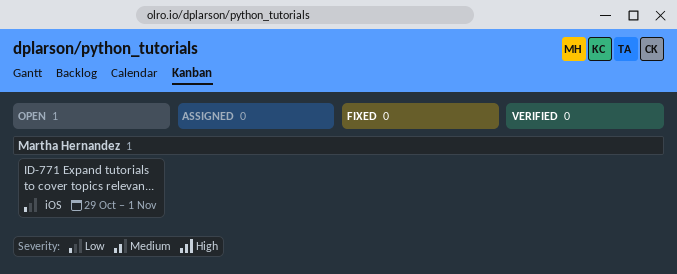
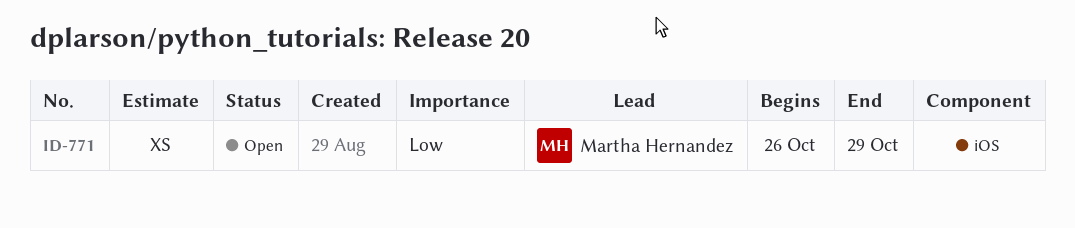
ID-771, start: Oct 29 -> Oct 26
ID-771, due: Nov 1 -> Oct 29

